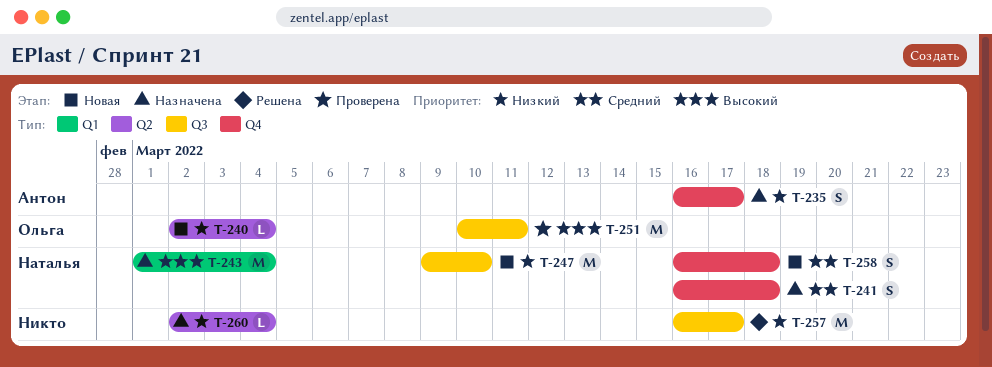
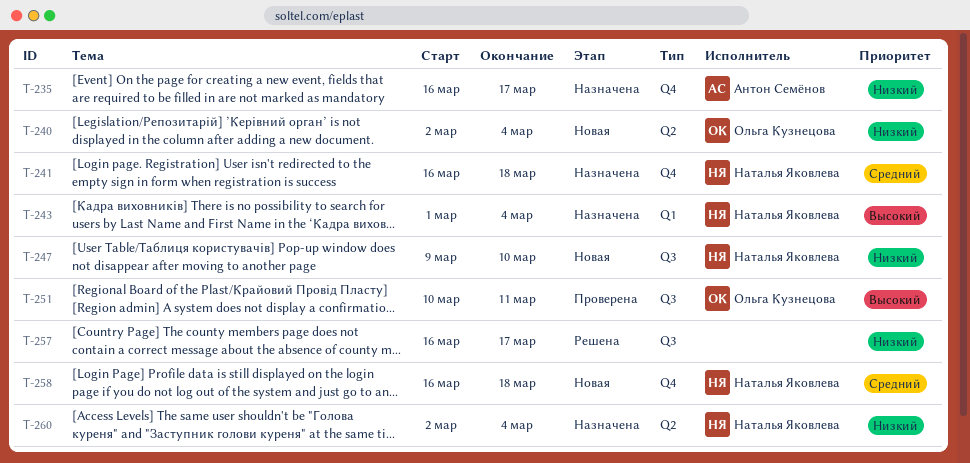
T-260, owner: none -> Наталья Яковлева

